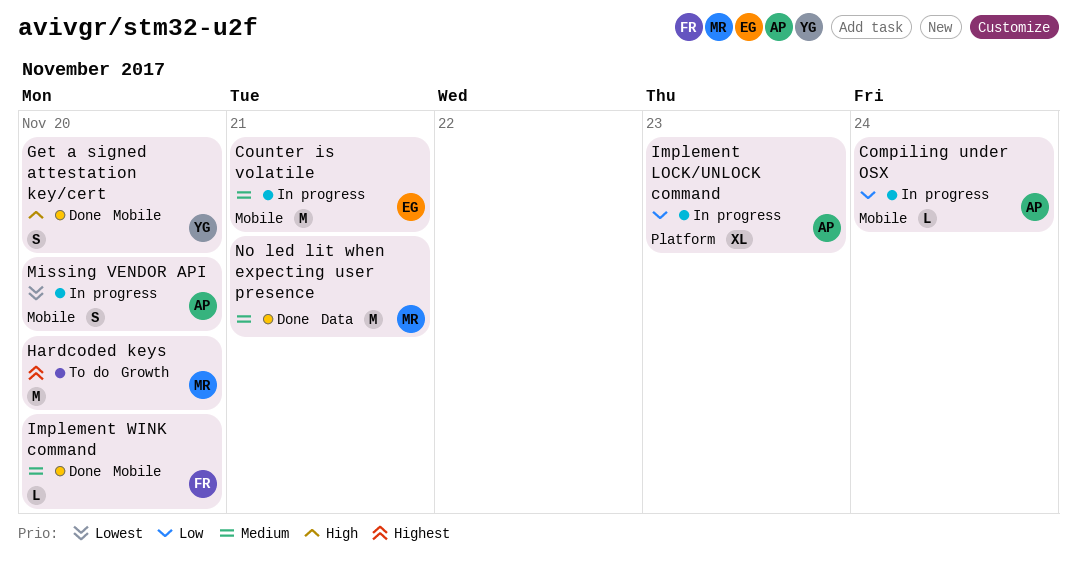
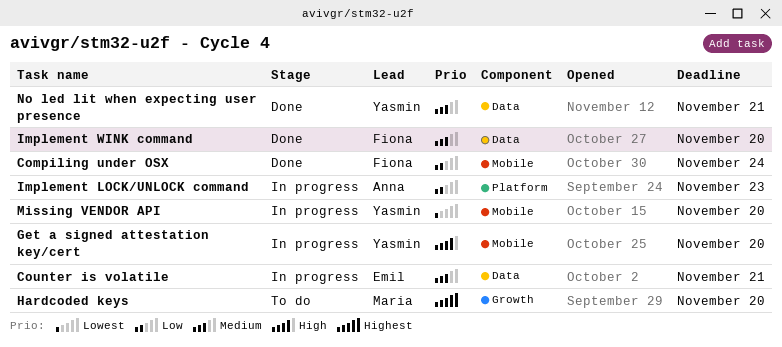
Compiling under OSX, status: In progress -> Done
Compiling under OSX, owner: Anna -> Fiona
Counter is volatile, label: Mobile -> Data
Get a signed attestation key/cert, status: Done -> In progress
Implement WINK command, label: Mobile -> Data
Missing VENDOR API, owner: Anna -> Yasmin
No led lit when expecting user presence, owner: Maria -> Yasmin

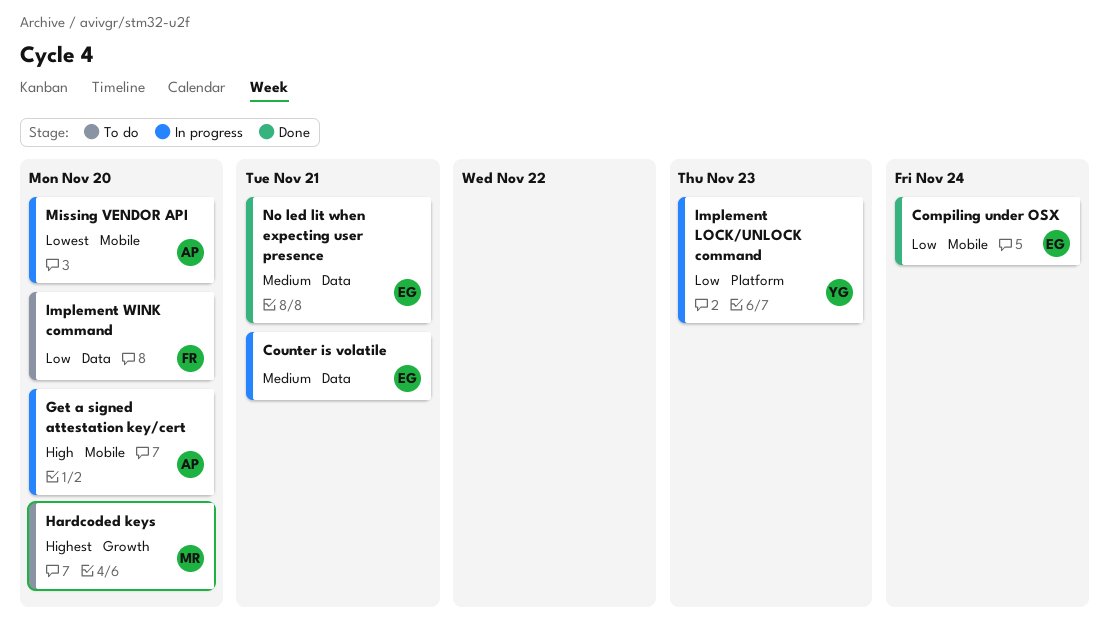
Compiling under OSX, owner: Fiona -> Emil
Get a signed attestation key/cert, owner: Yasmin -> Anna
Implement LOCK/UNLOCK command, owner: Anna -> Yasmin
Implement WINK command, status: Done -> To do
Implement WINK command, priority: Medium -> Low
Missing VENDOR API, owner: Yasmin -> Anna
No led lit when expecting user presence, owner: Yasmin -> Emil

